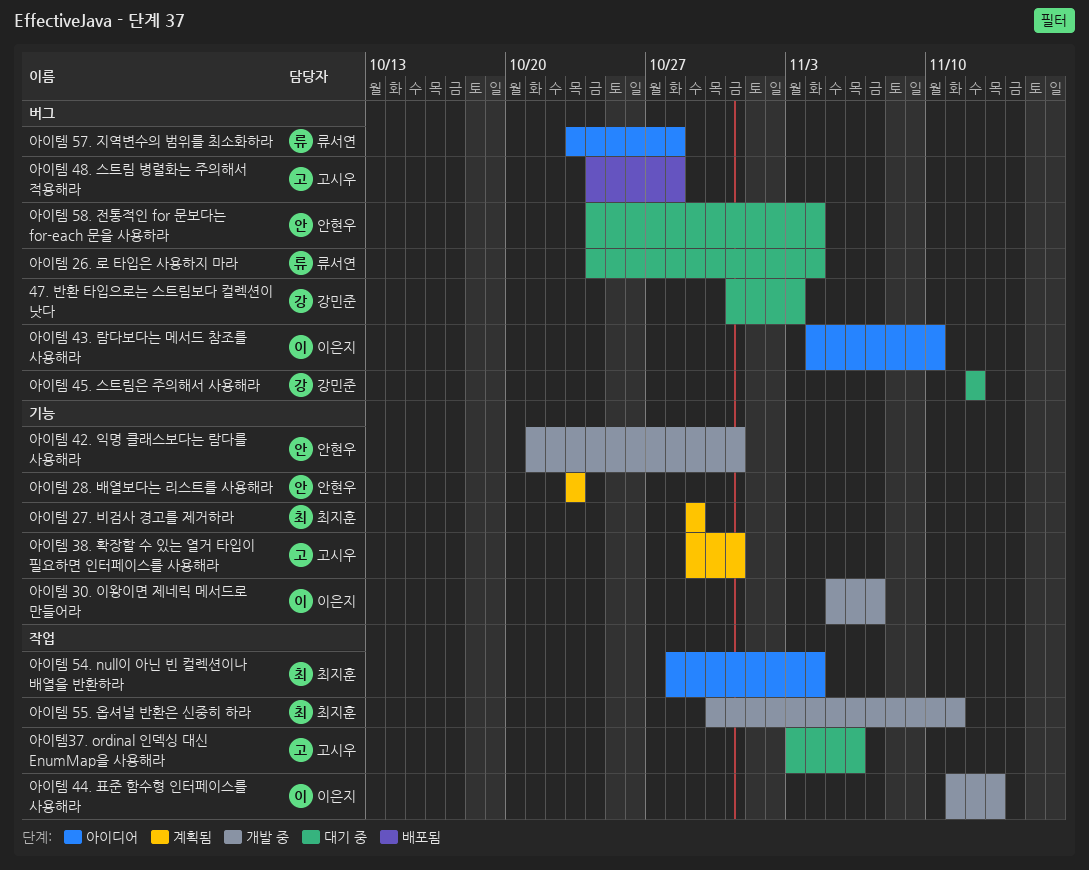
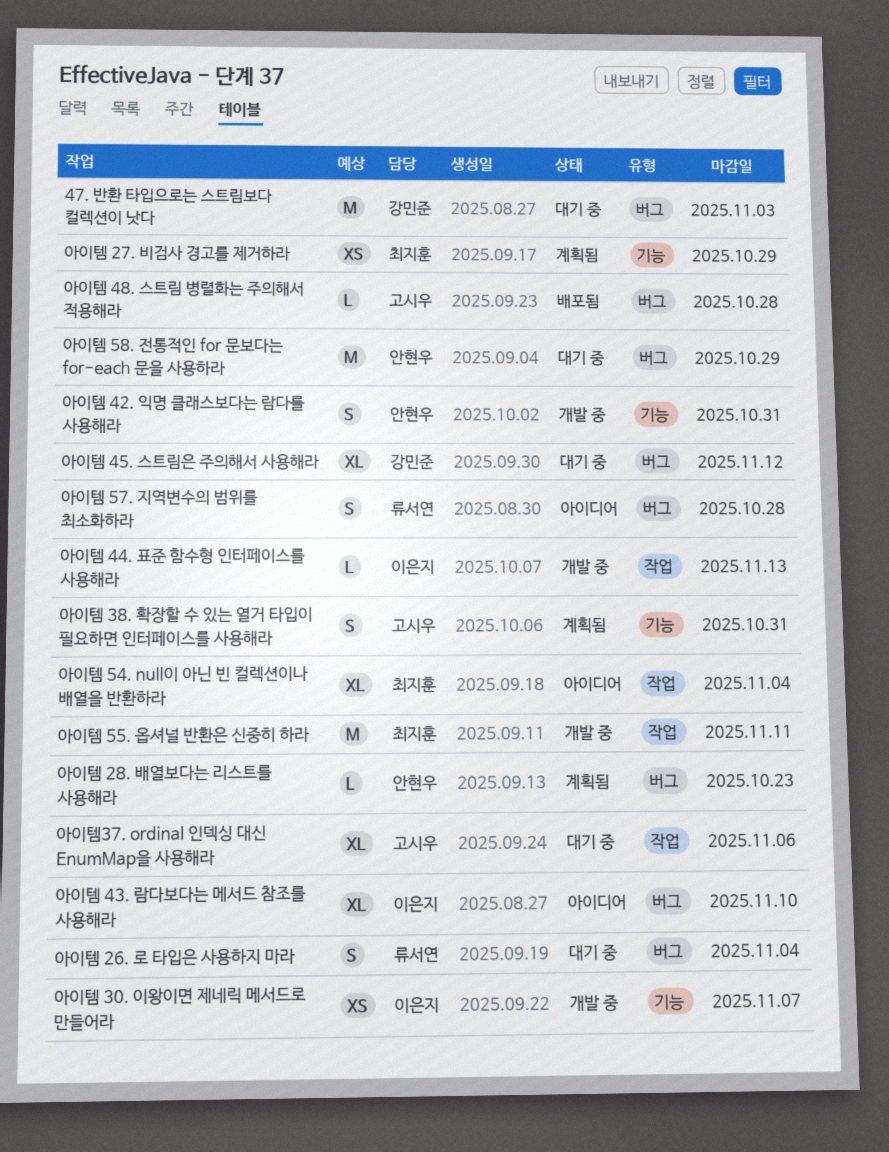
아이템 28. 배열보다는 리스트를 사용해라, label: 기능 -> 버그
아이템 58. 전통적인 for 문보다는 for-each 문을 사용하라, due: Nov 4 -> Oct 29

